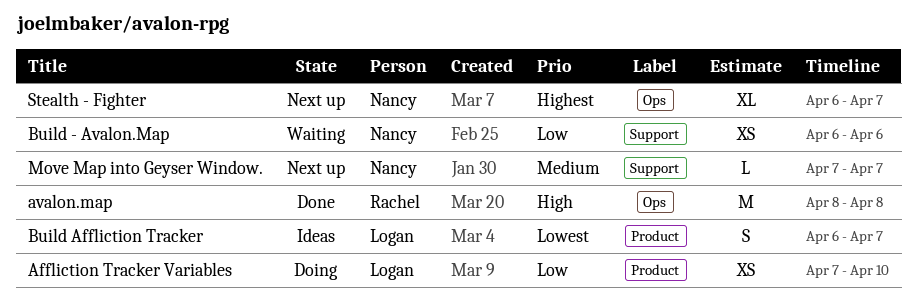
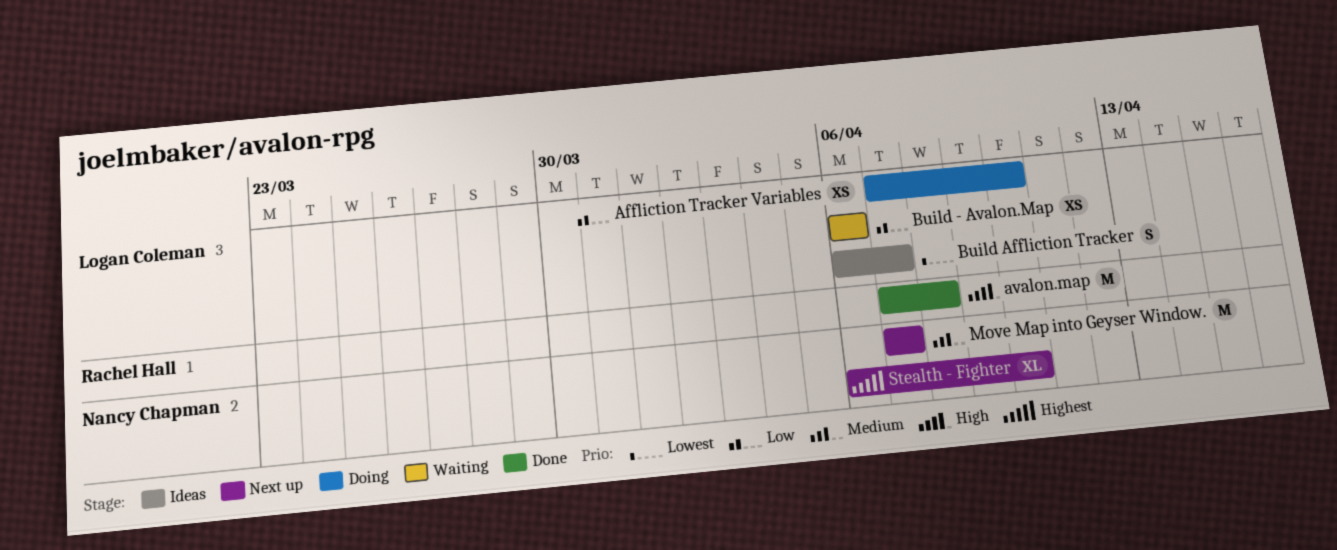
avalon.map, start: Apr 8 -> Apr 7
Build - Avalon.Map, owner: Nancy Chapman -> Logan Coleman
Move Map into Geyser Window., estimate: L -> M
Stealth - Fighter, due: Apr 7 -> Apr 10

